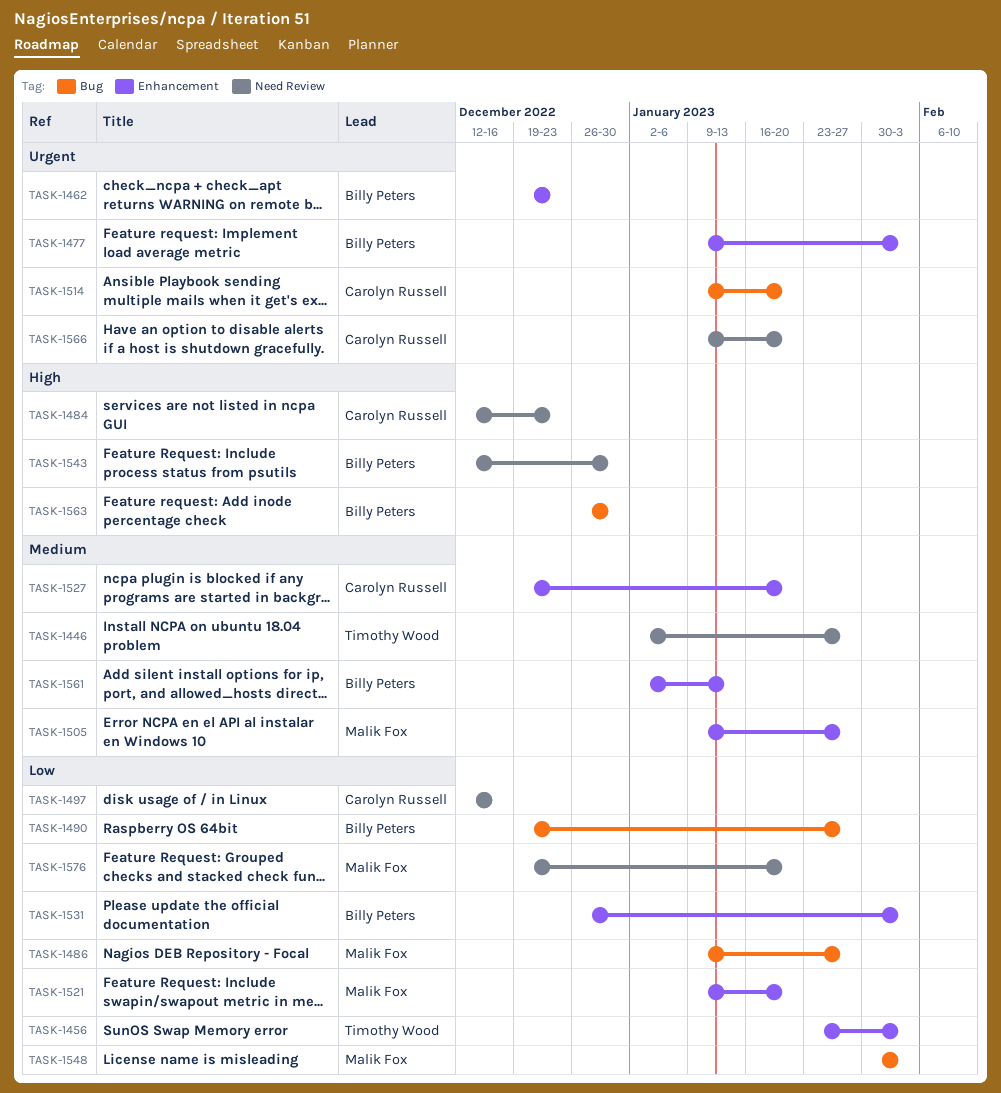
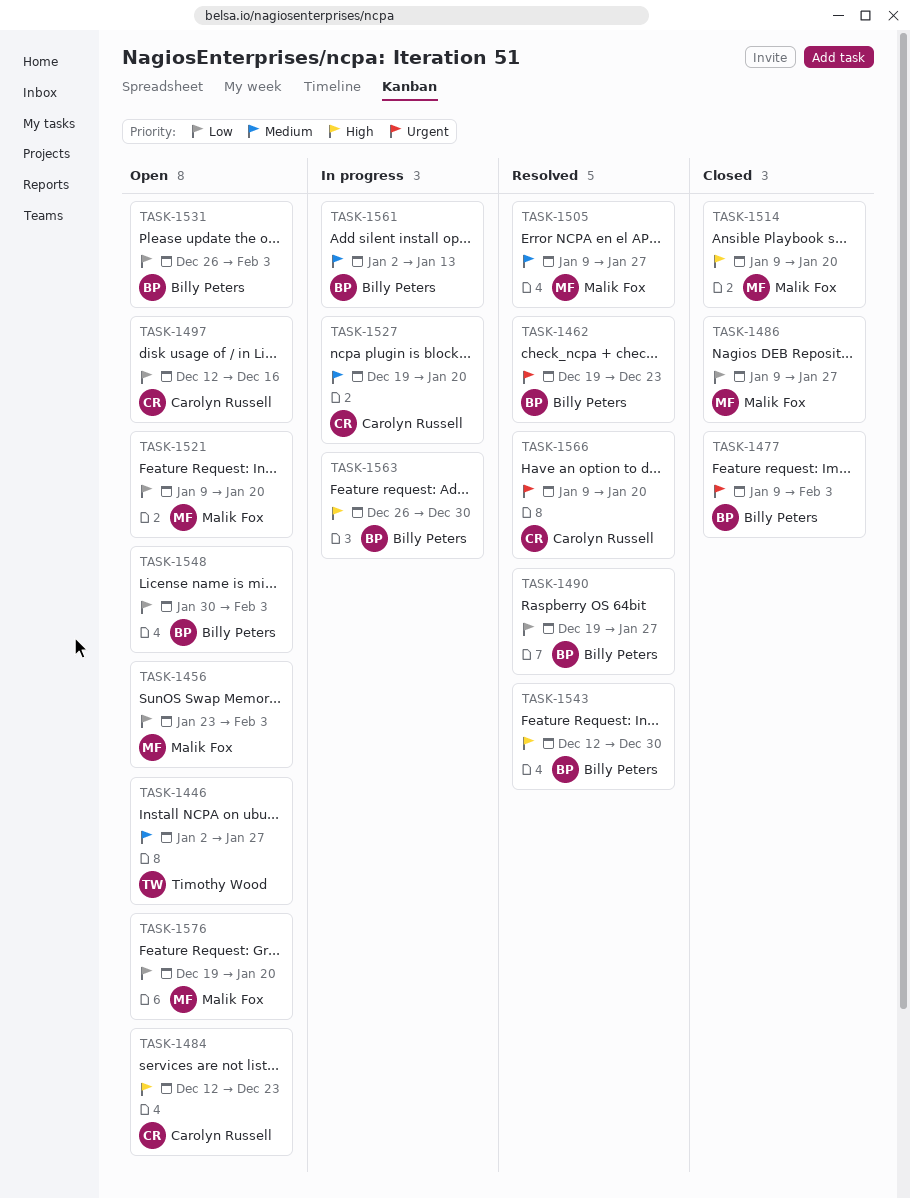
TASK-1456, owner: Timothy Wood -> Malik Fox
TASK-1514, owner: Carolyn Russell -> Malik Fox
TASK-1514, priority: Urgent -> High
TASK-1548, owner: Malik Fox -> Billy Peters

